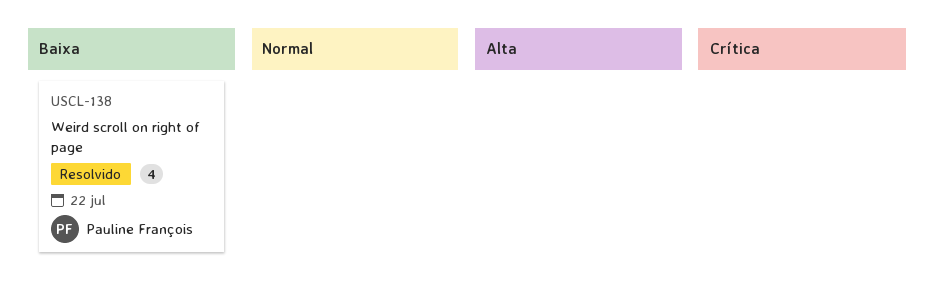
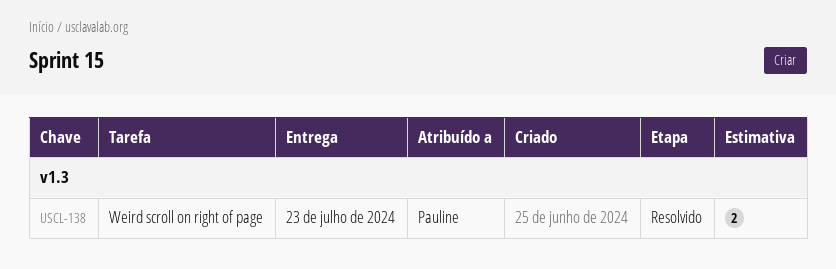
USCL-138, estimate: 4 -> 2
USCL-138, due: Jul 22 -> Jul 23

